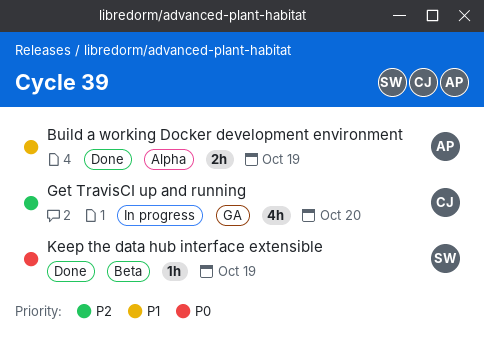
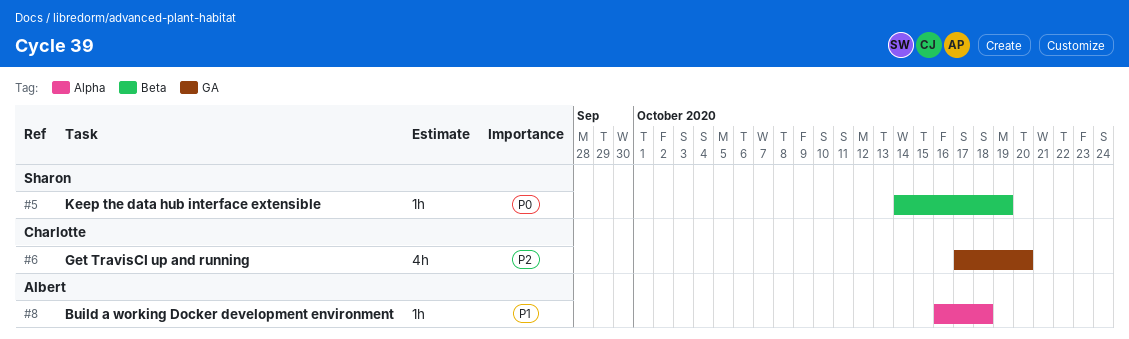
Build a working Docker development environment, estimate: 2h -> 1h
Build a working Docker development environment, due: Oct 19 -> Oct 18

